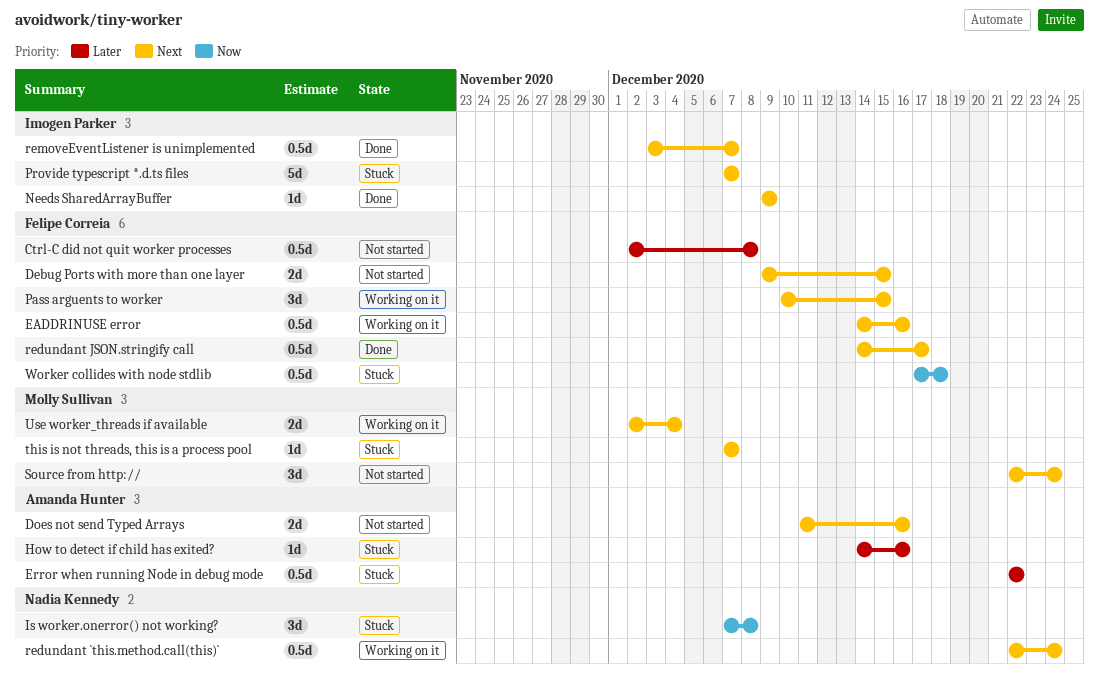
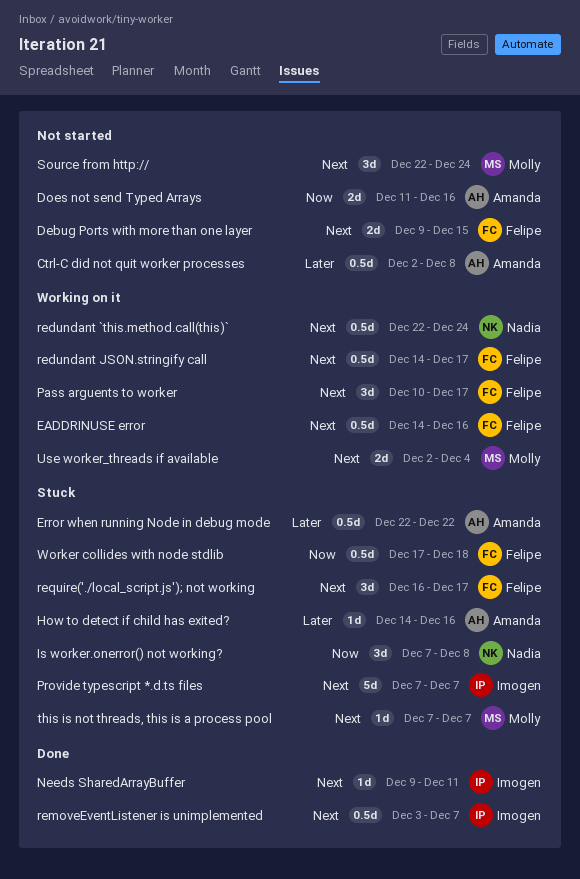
Ctrl-C did not quit worker processes, owner: Felipe Correia -> Amanda Hunter
Does not send Typed Arrays, priority: Next -> Now
Needs SharedArrayBuffer, due: Dec 9 -> Dec 11
Pass arguents to worker, due: Dec 15 -> Dec 17
redundant JSON.stringify call, status: Done -> Working on it
require('./local_script.js'); not working: none -> present

